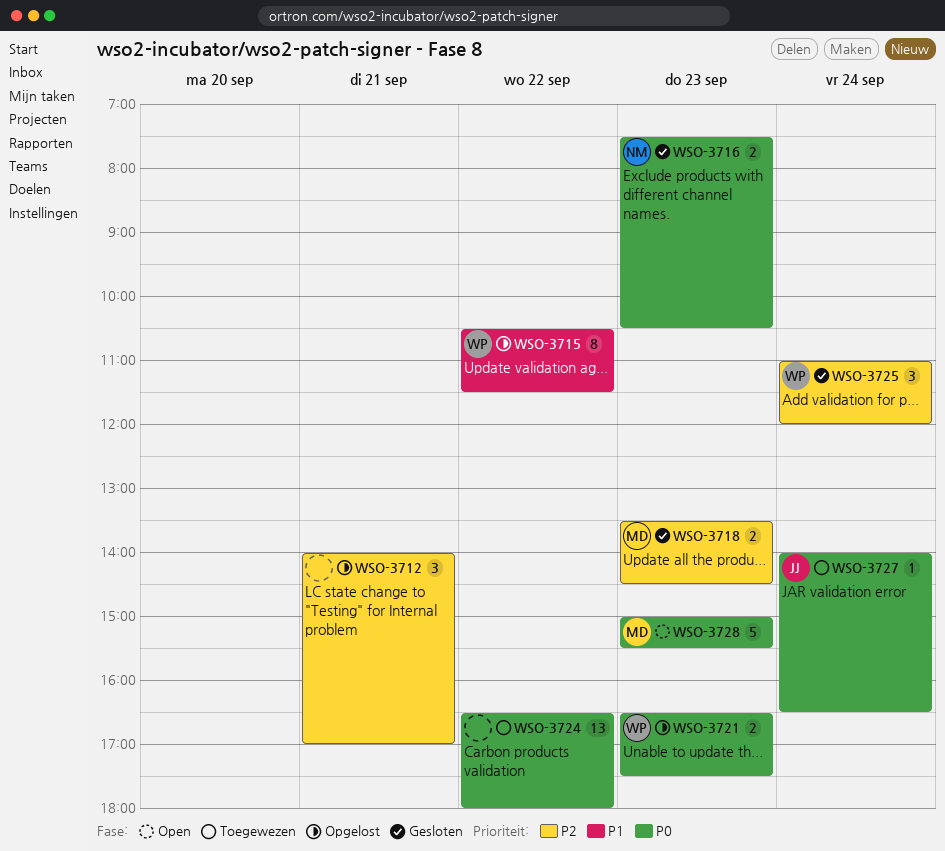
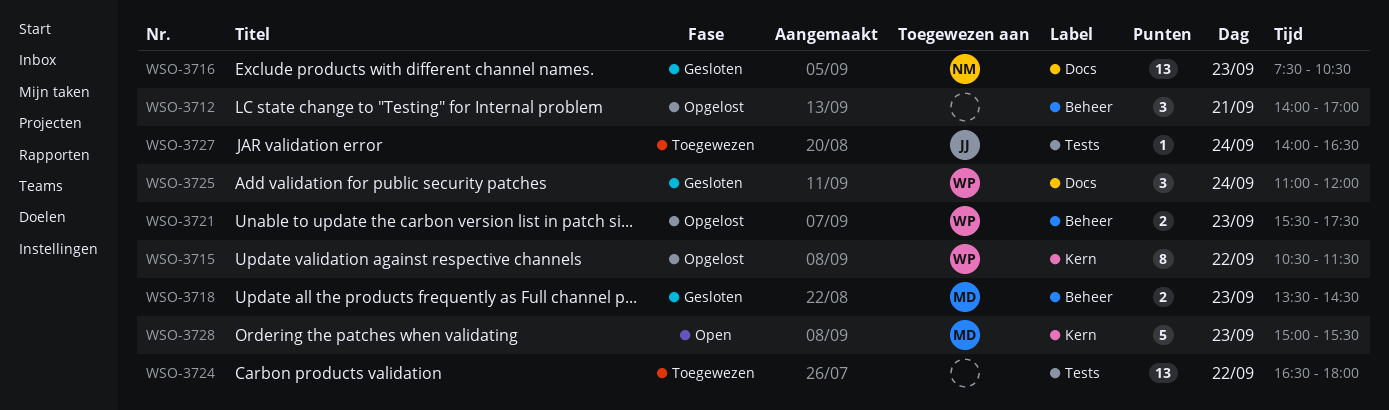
WSO-3716, estimate: 2 -> 13
WSO-3721, begins: 16:30 -> 15:30

